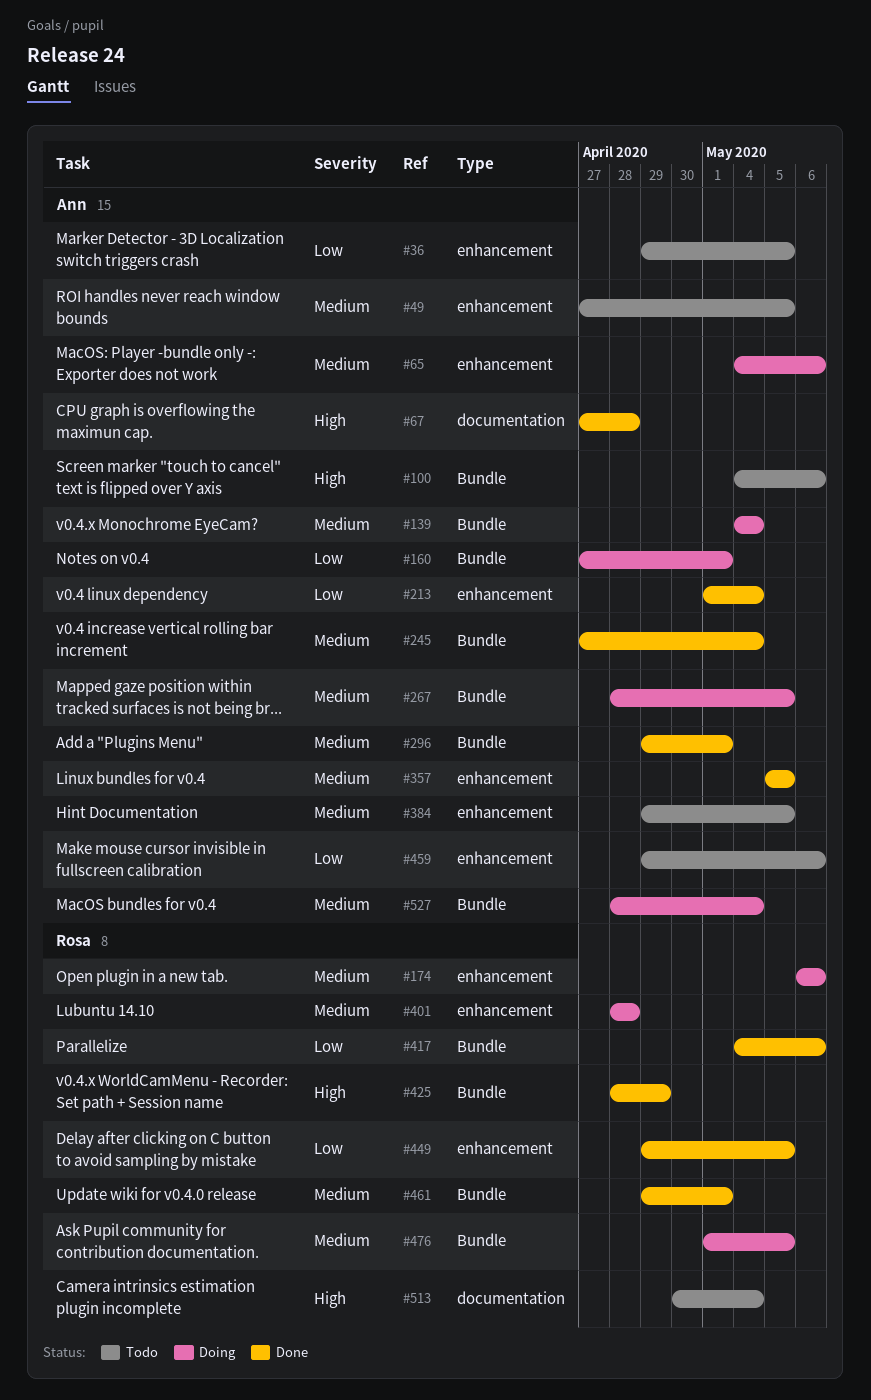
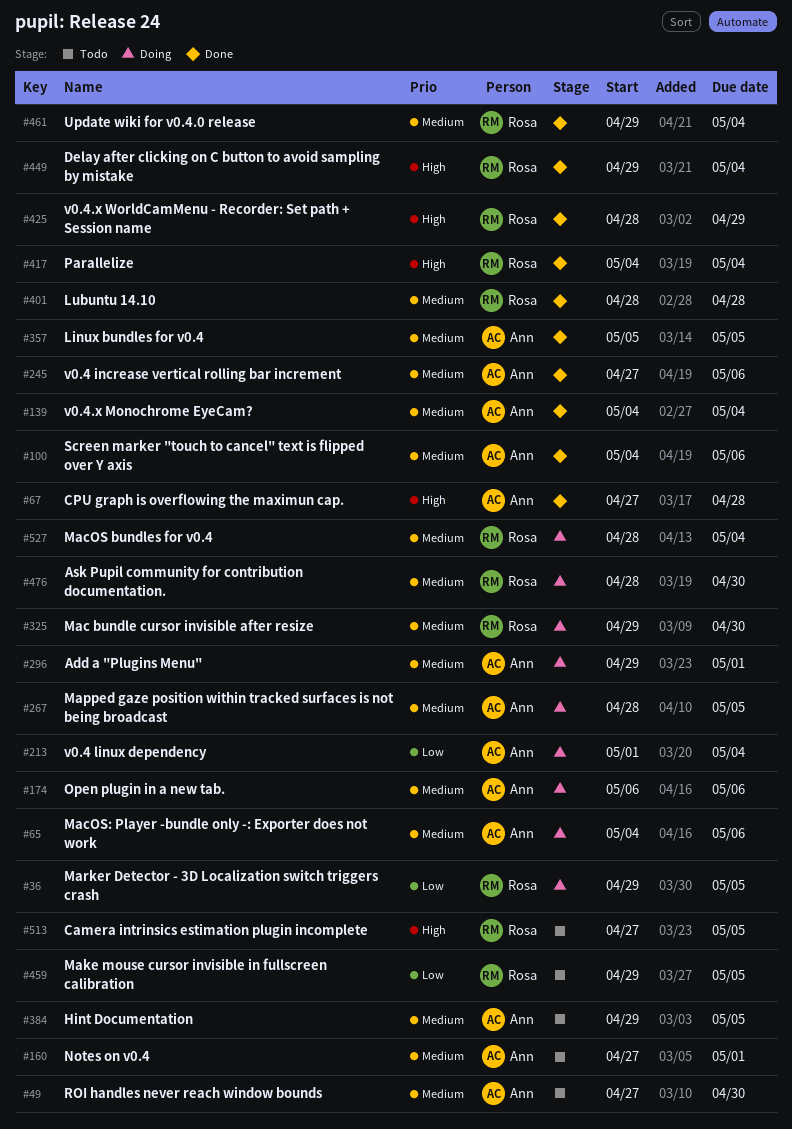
#36, status: Todo -> Doing
#36, owner: Ann -> Rosa
#49, due: May 5 -> Apr 30
#100, status: Todo -> Done
#100, priority: High -> Medium
#139, status: Doing -> Done
#160, status: Doing -> Todo
#160, priority: Low -> Medium
#174, owner: Rosa -> Ann
#213, status: Done -> Doing
#245, due: May 4 -> May 6
#296, status: Done -> Doing
#325: none -> present
#401, status: Doing -> Done
#417, priority: Low -> High
#417, due: May 6 -> May 4
#449, priority: Low -> High
#449, due: May 5 -> May 4
#459, owner: Ann -> Rosa
#459, due: May 6 -> May 5
#461, due: May 1 -> May 4
#476, start: May 1 -> Apr 28
#476, due: May 5 -> Apr 30
#513, start: Apr 30 -> Apr 27
#513, due: May 4 -> May 5
#527, owner: Ann -> Rosa

